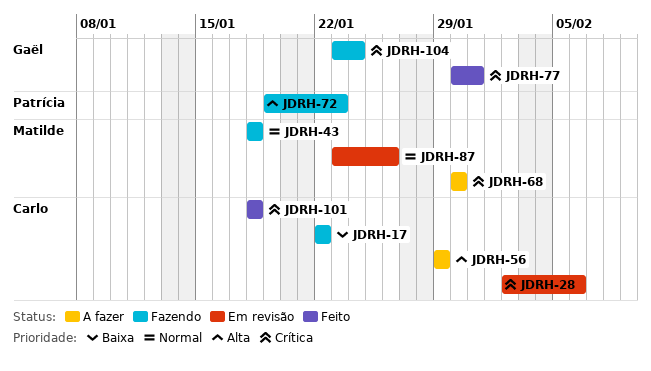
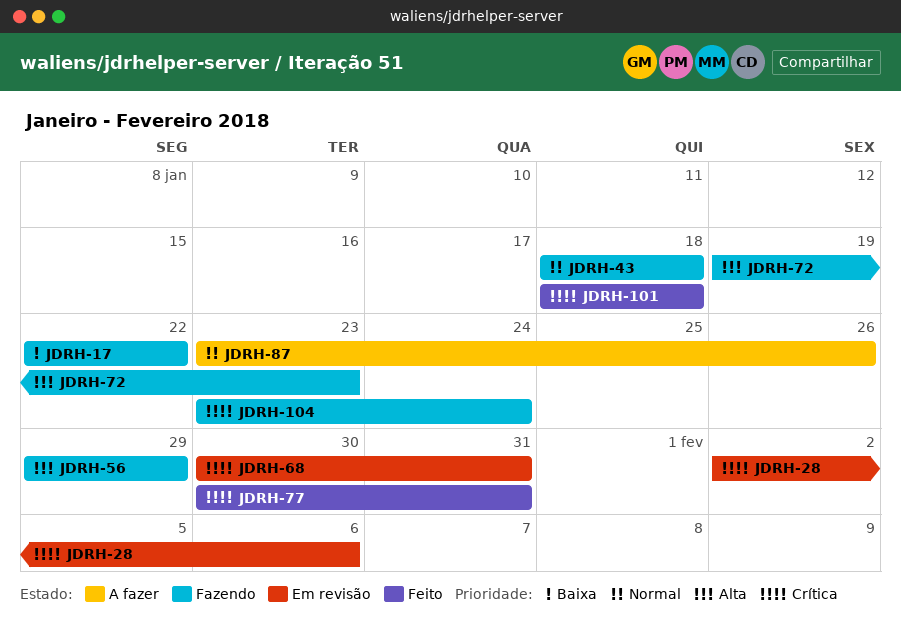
JDRH-56, status: A fazer -> Fazendo
JDRH-68, status: A fazer -> Em revisão
JDRH-68, due: Jan 30 -> Jan 31
JDRH-87, status: Em revisão -> A fazer

